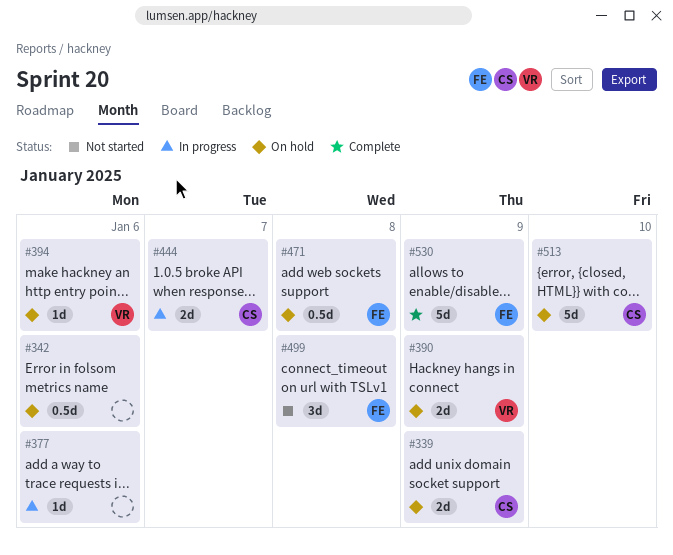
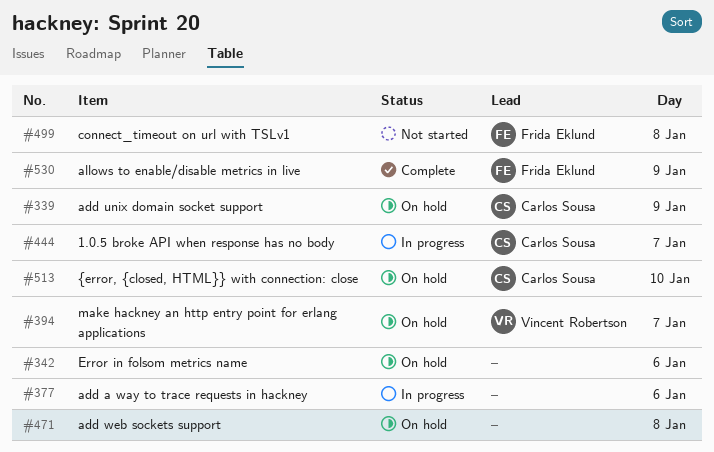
#390: present -> none
#394, day: Jan 6 -> Jan 7
#471, owner: Frida Eklund -> none

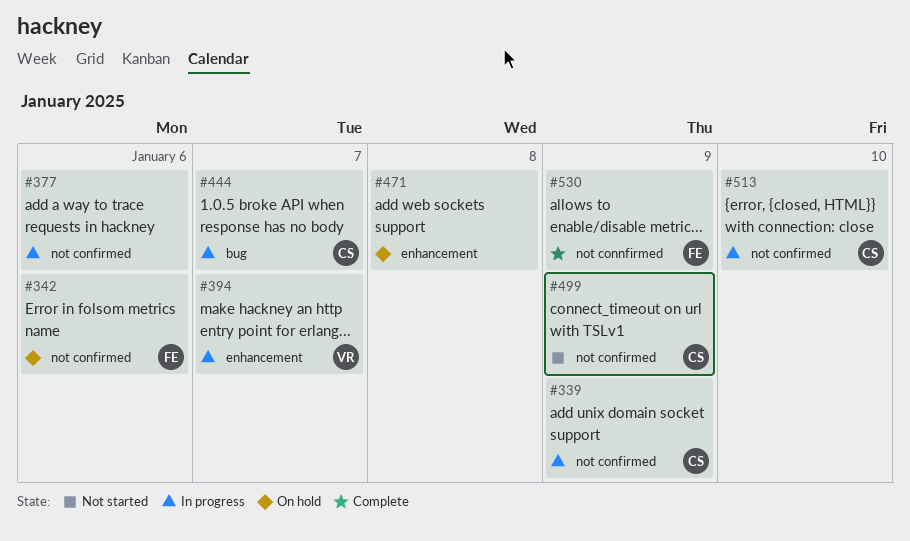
#339, status: On hold -> In progress
#342, owner: none -> Frida Eklund
#394, status: On hold -> In progress
#499, owner: Frida Eklund -> Carlos Sousa
#499, day: Jan 8 -> Jan 9
#513, status: On hold -> In progress

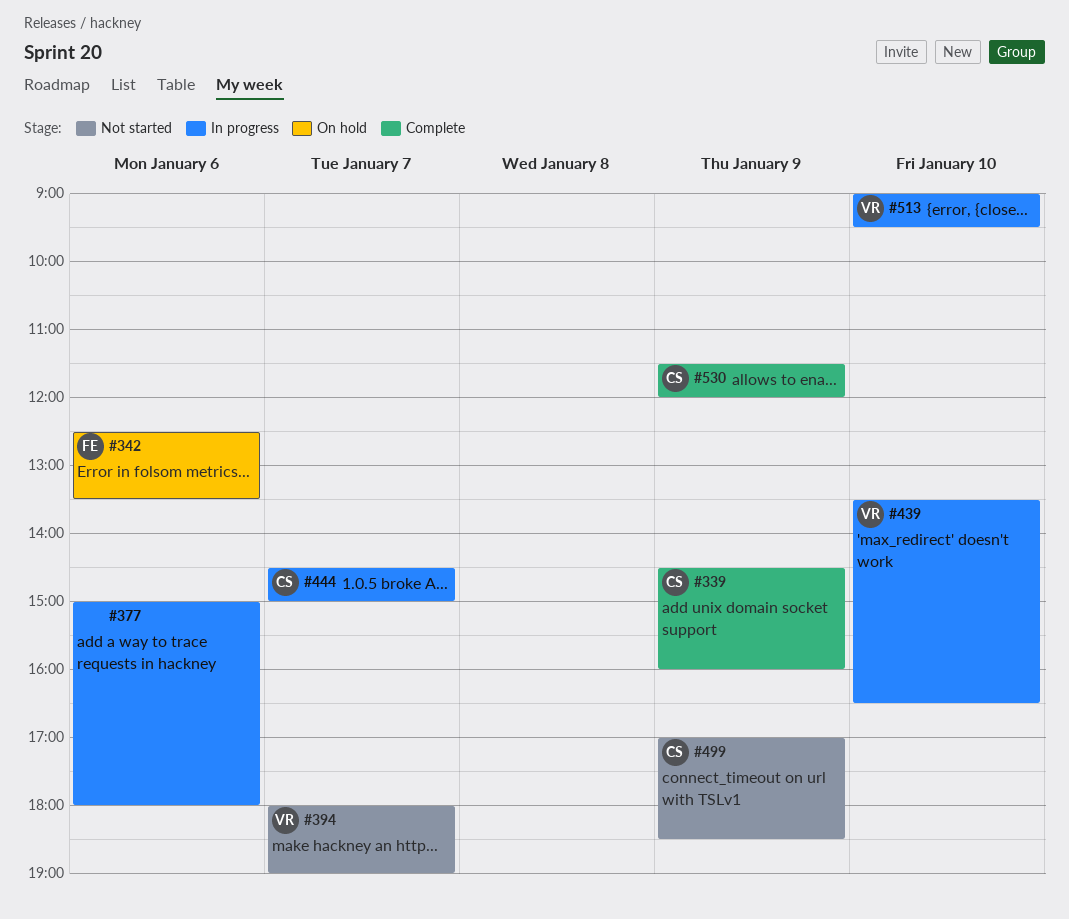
#339, status: In progress -> Complete
#394, status: In progress -> Not started
#439: none -> present
#471: present -> none
#513, owner: CS -> VR
#530, owner: FE -> CS

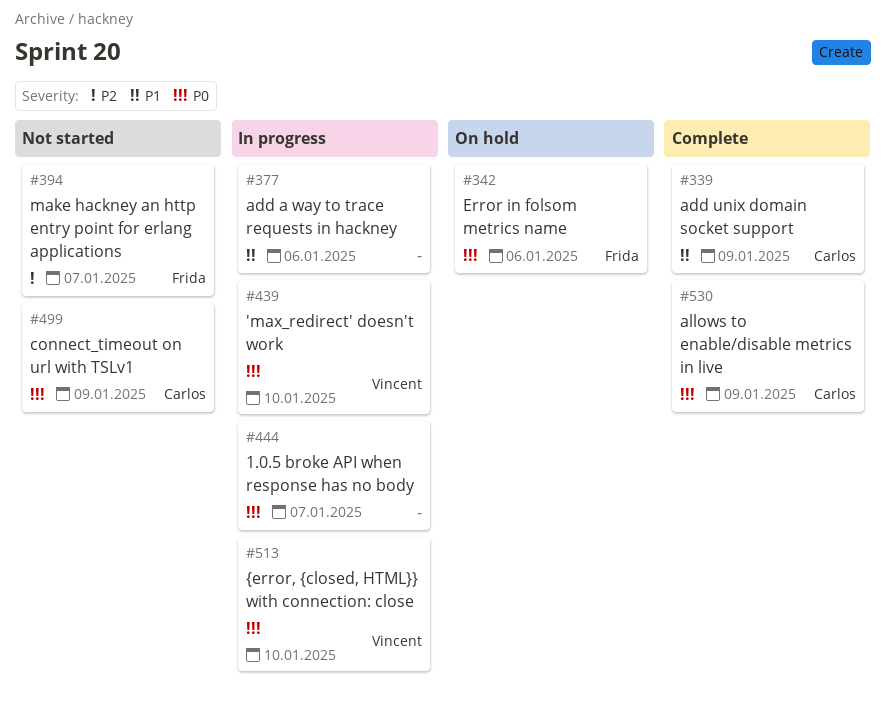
#394, owner: Vincent -> Frida
#444, owner: Carlos -> none

